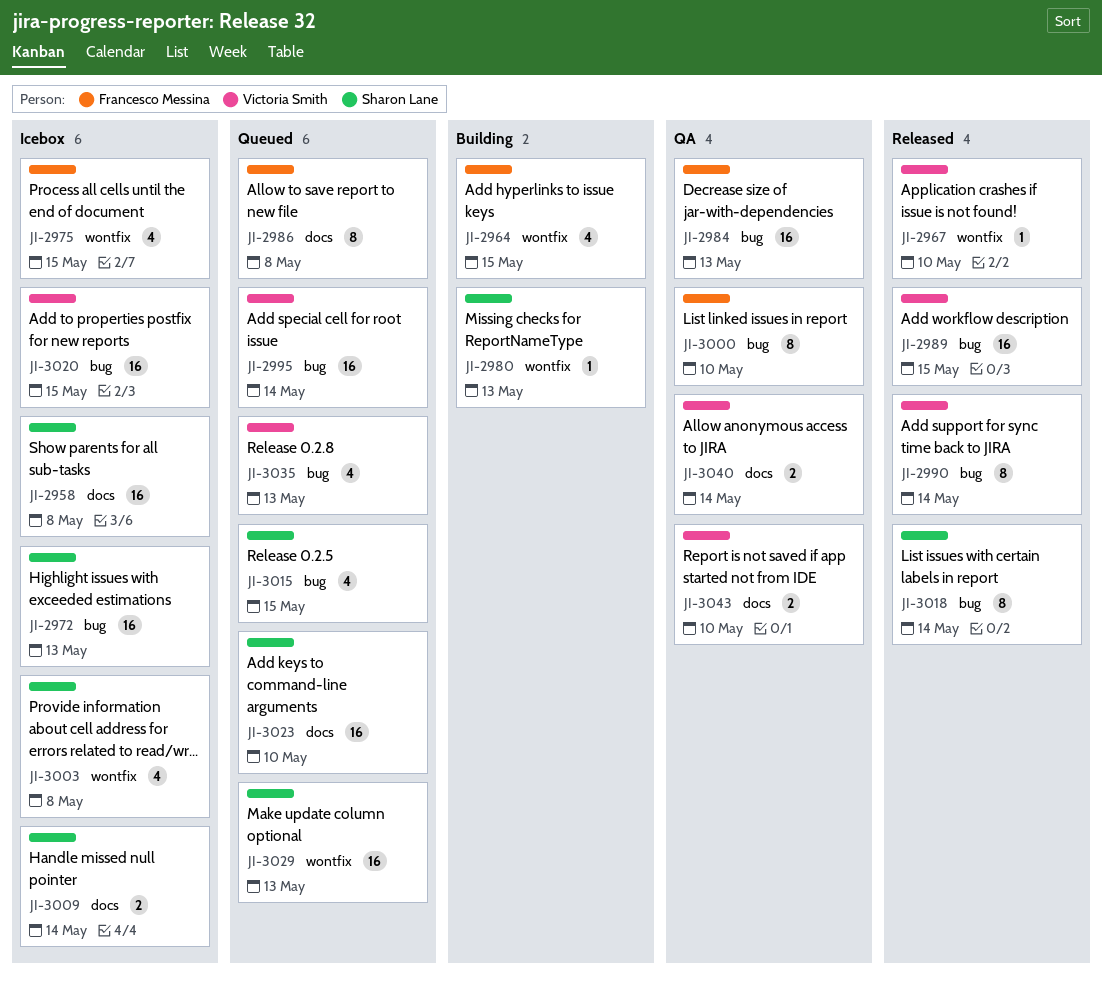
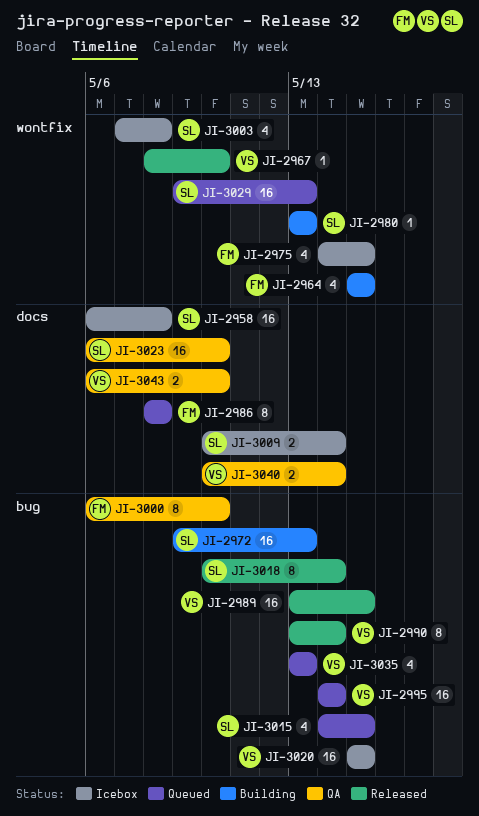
JI-2972, status: Icebox -> Building
JI-2984: present -> none
JI-3023, status: Queued -> QA

